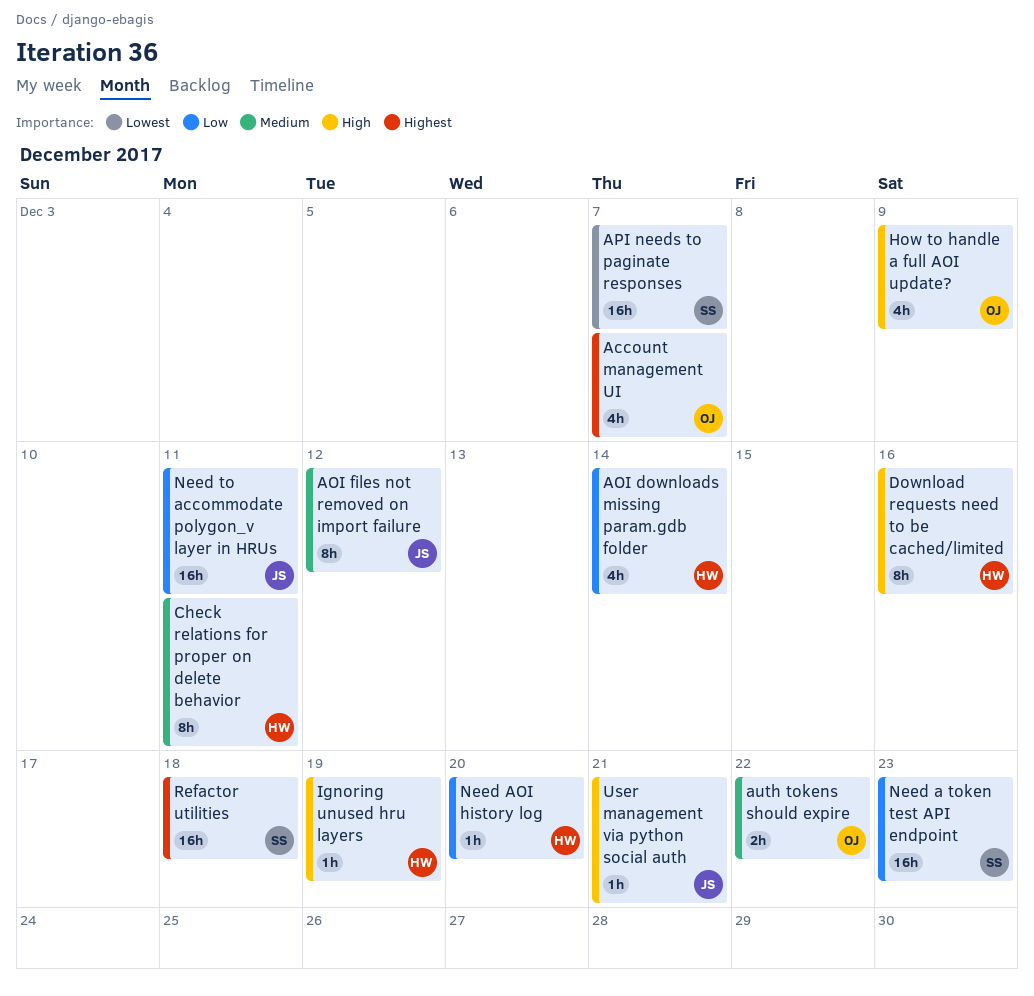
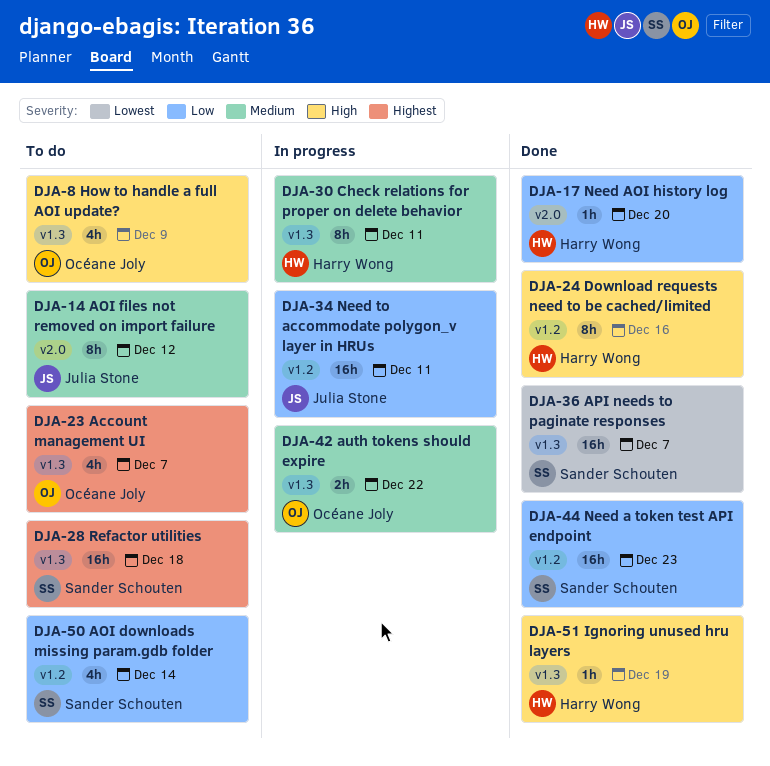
AOI downloads missing param.gdb folder, owner: Harry Wong -> Sander Schouten
User management via python social auth: present -> none

